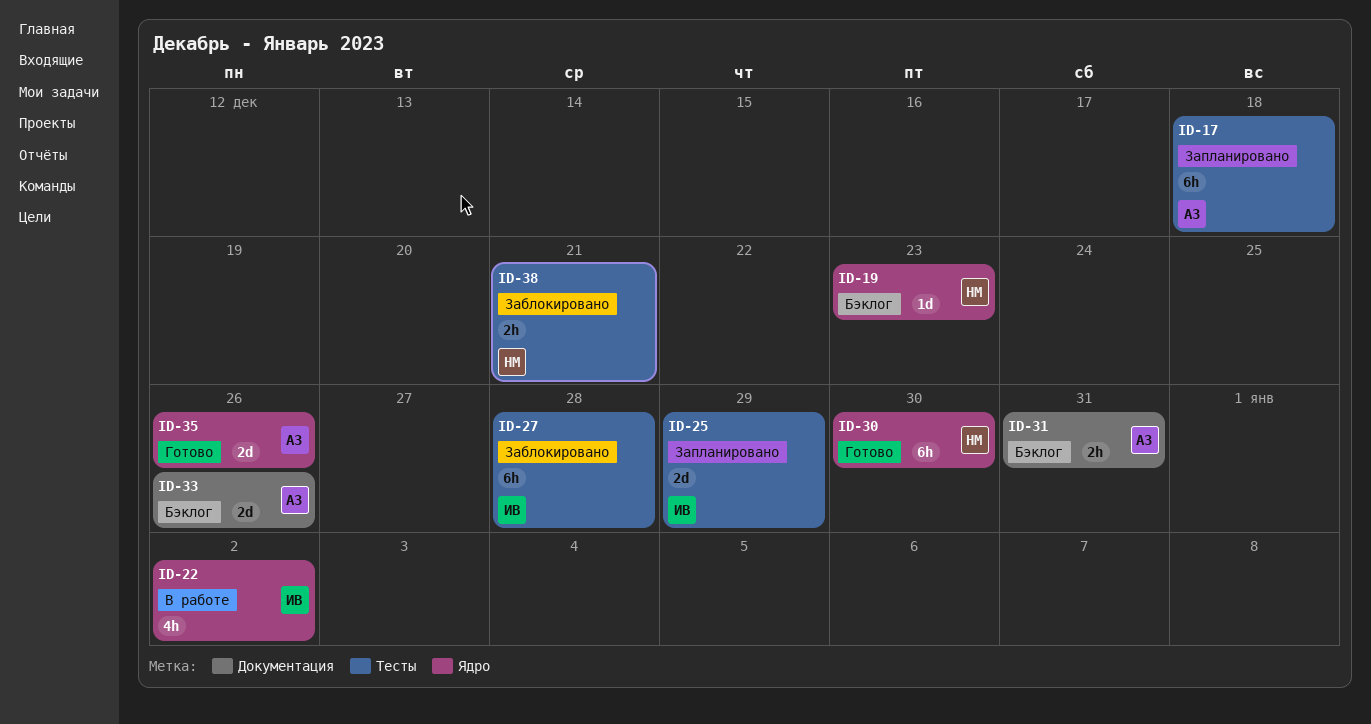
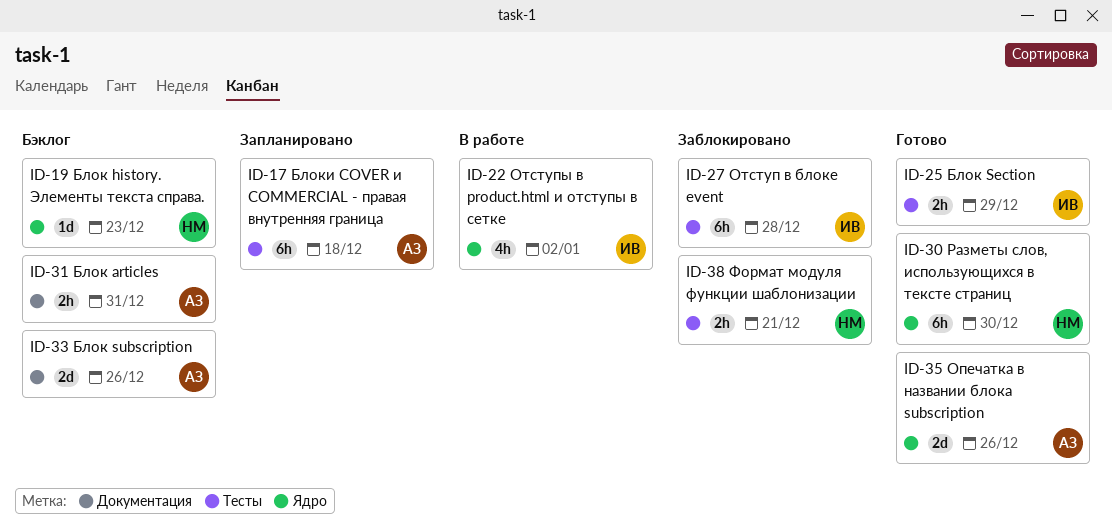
ID-25, status: Запланировано -> Готово
ID-25, estimate: 2d -> 2h

